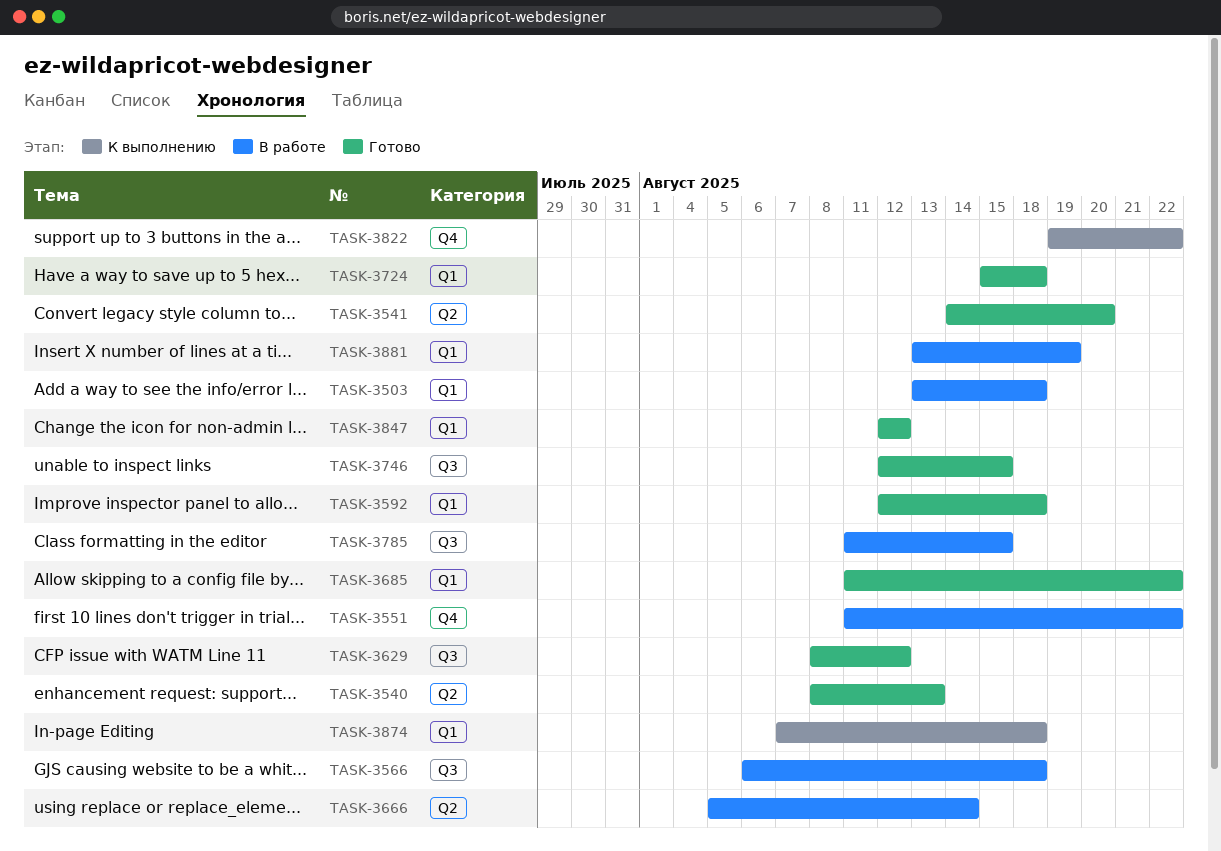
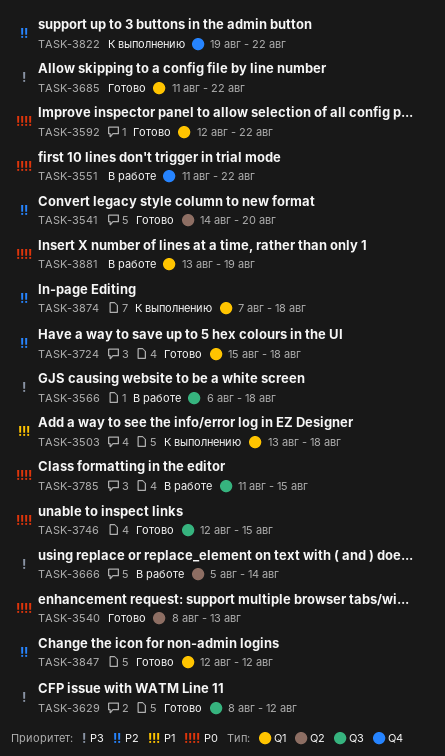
TASK-3503, status: В работе -> К выполнению
TASK-3592, due: Aug 18 -> Aug 22

